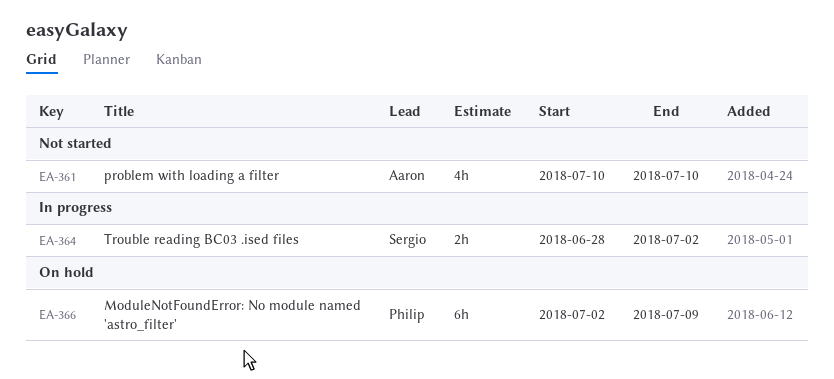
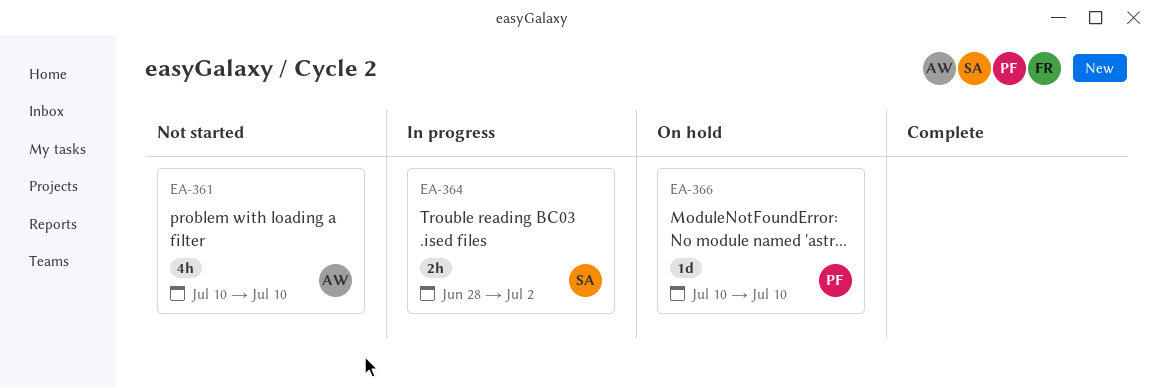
EA-366, estimate: 6h -> 1d
EA-366, start: Jul 2 -> Jul 10
EA-366, due: Jul 9 -> Jul 10

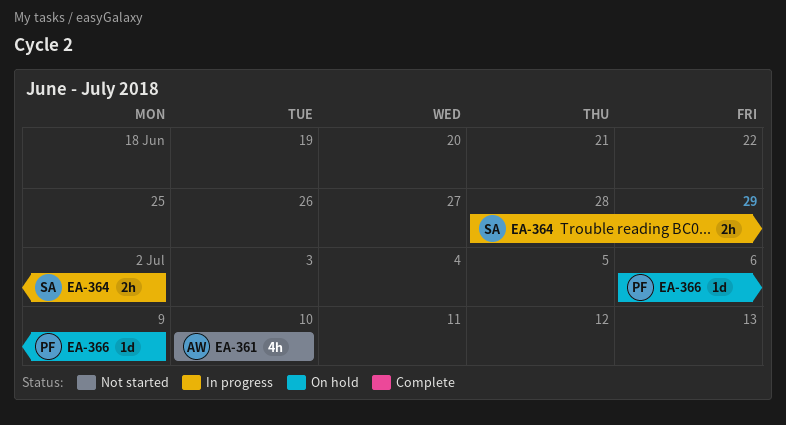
EA-366, start: Jul 10 -> Jul 6
EA-366, due: Jul 10 -> Jul 9

